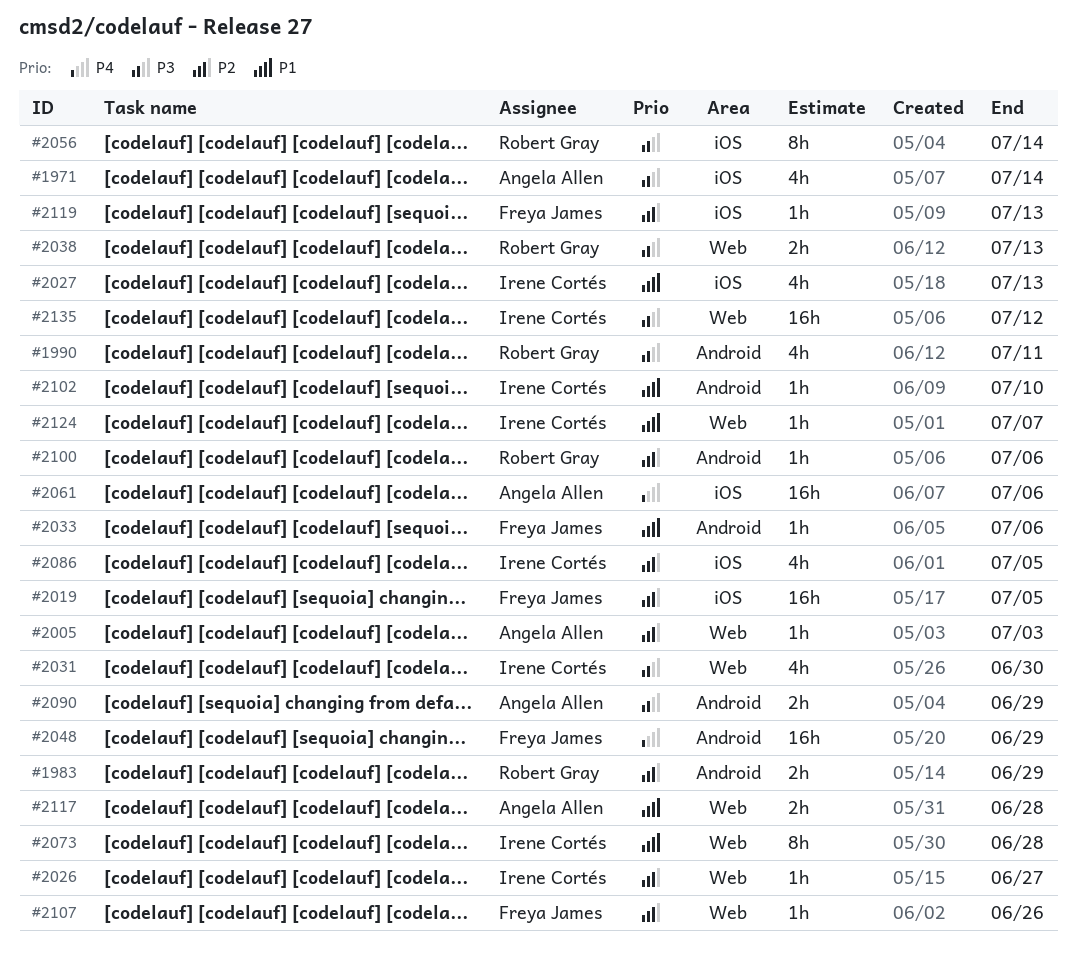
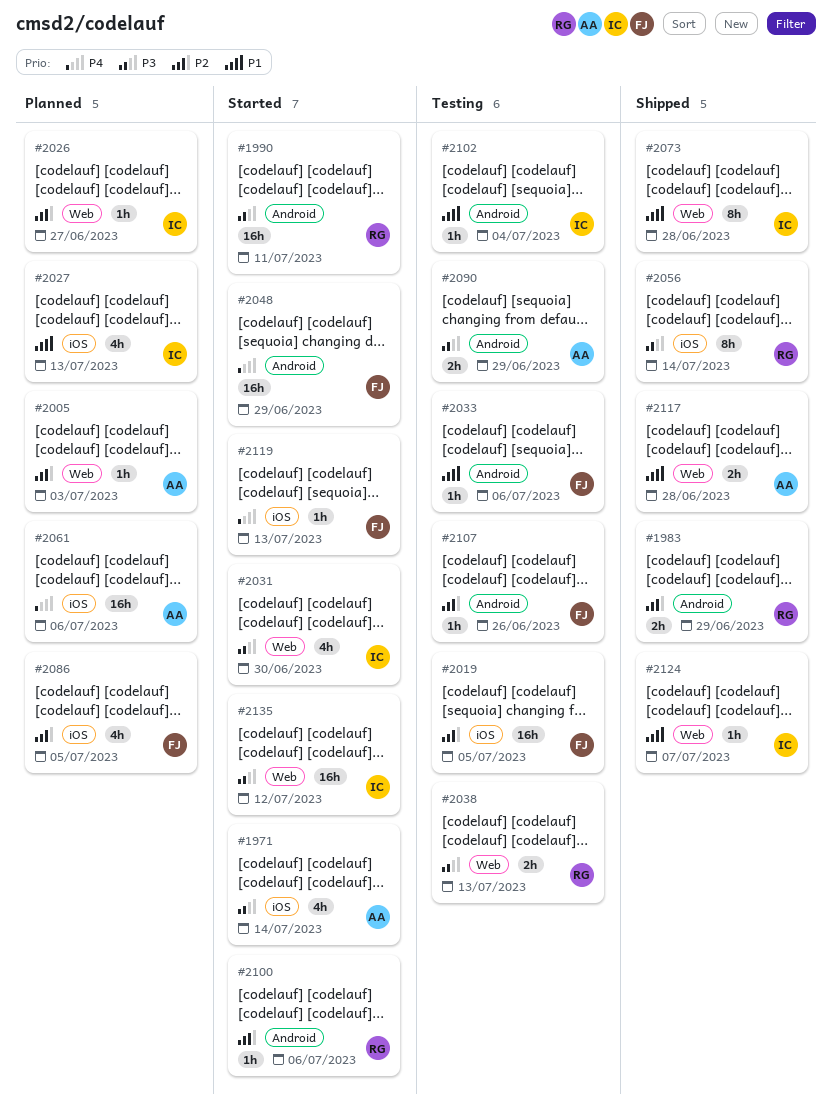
#1990, estimate: 4h -> 16h
#2086, owner: Irene Cortés -> Freya James
#2102, due: Jul 10 -> Jul 4
#2107, label: Web -> Android
#2119, priority: P2 -> P4

